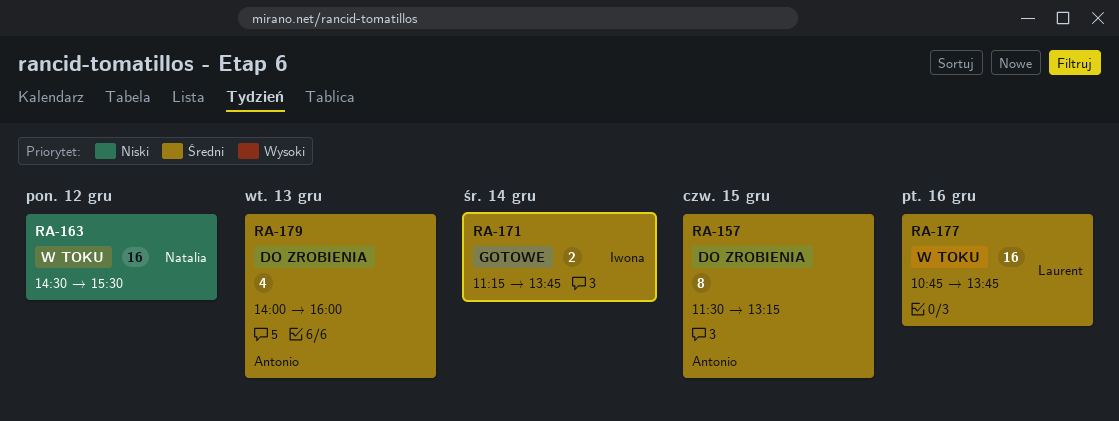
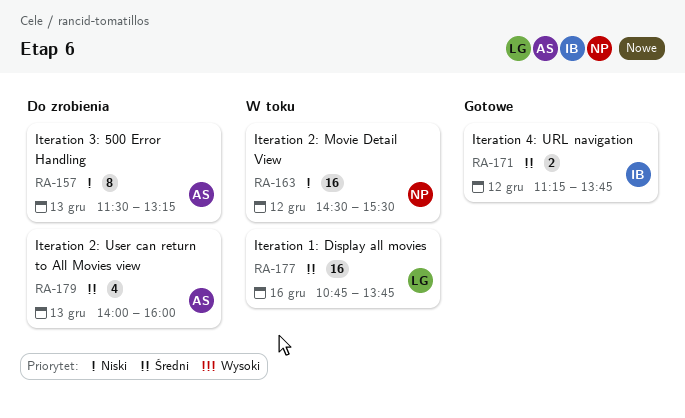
RA-157, priority: Średni -> Niski
RA-157, day: Dec 15 -> Dec 13
RA-171, day: Dec 14 -> Dec 12

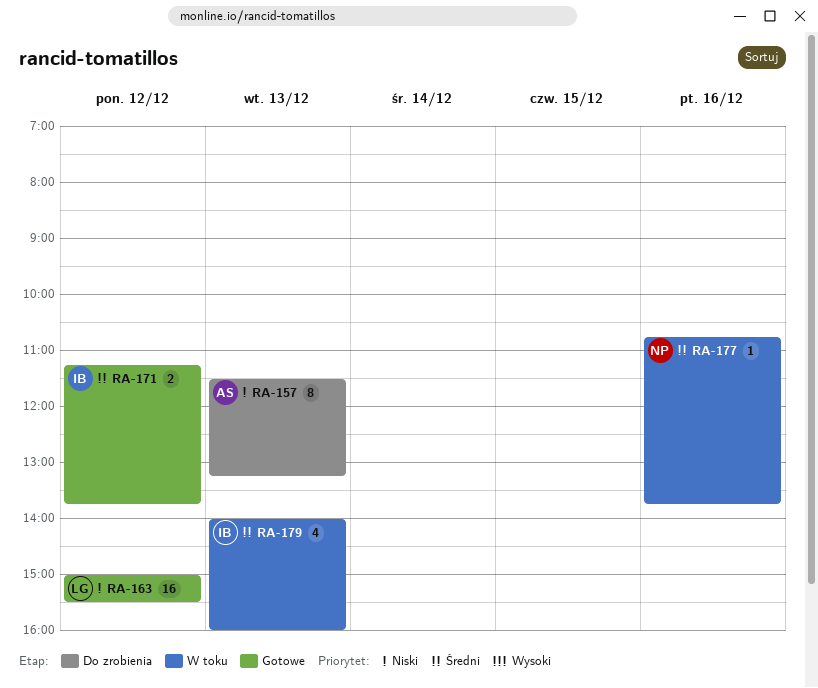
RA-163, status: W toku -> Gotowe
RA-163, owner: NP -> LG
RA-163, begins: 14:30 -> 15:00
RA-177, owner: LG -> NP
RA-177, estimate: 16 -> 1
RA-179, status: Do zrobienia -> W toku
RA-179, owner: AS -> IB

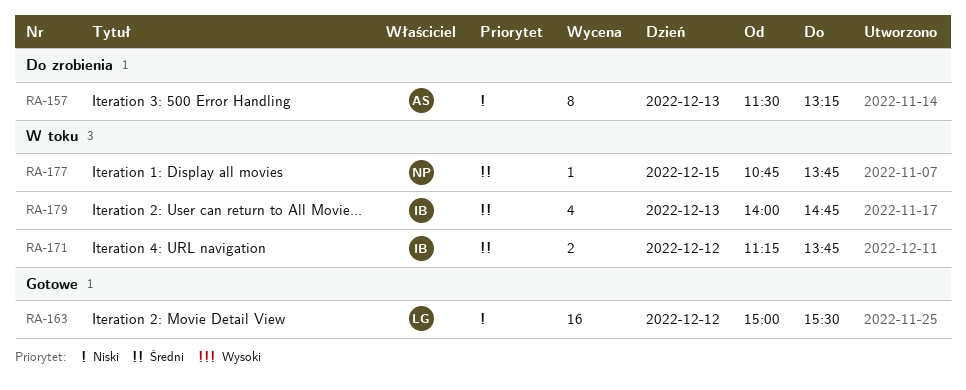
RA-171, status: Gotowe -> W toku
RA-177, day: Dec 16 -> Dec 15
RA-179, ends: 16:00 -> 14:45

